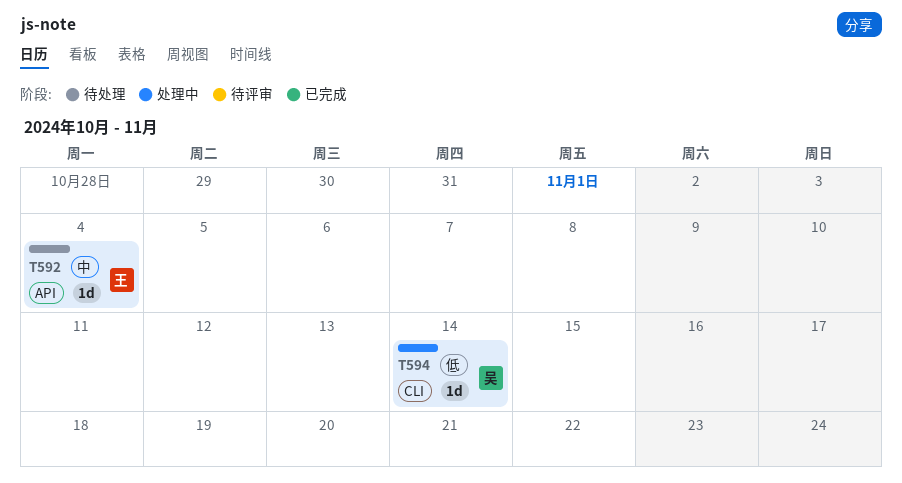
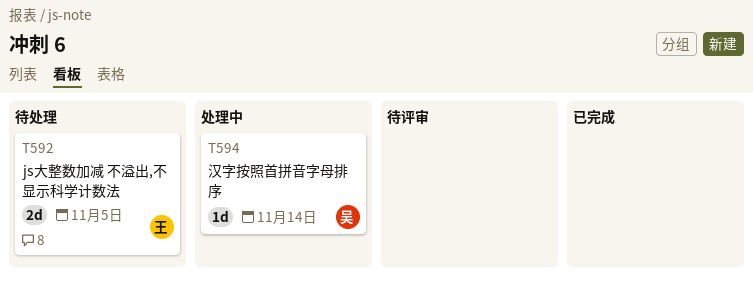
T592, estimate: 1d -> 2d
T592, due: Nov 4 -> Nov 5

